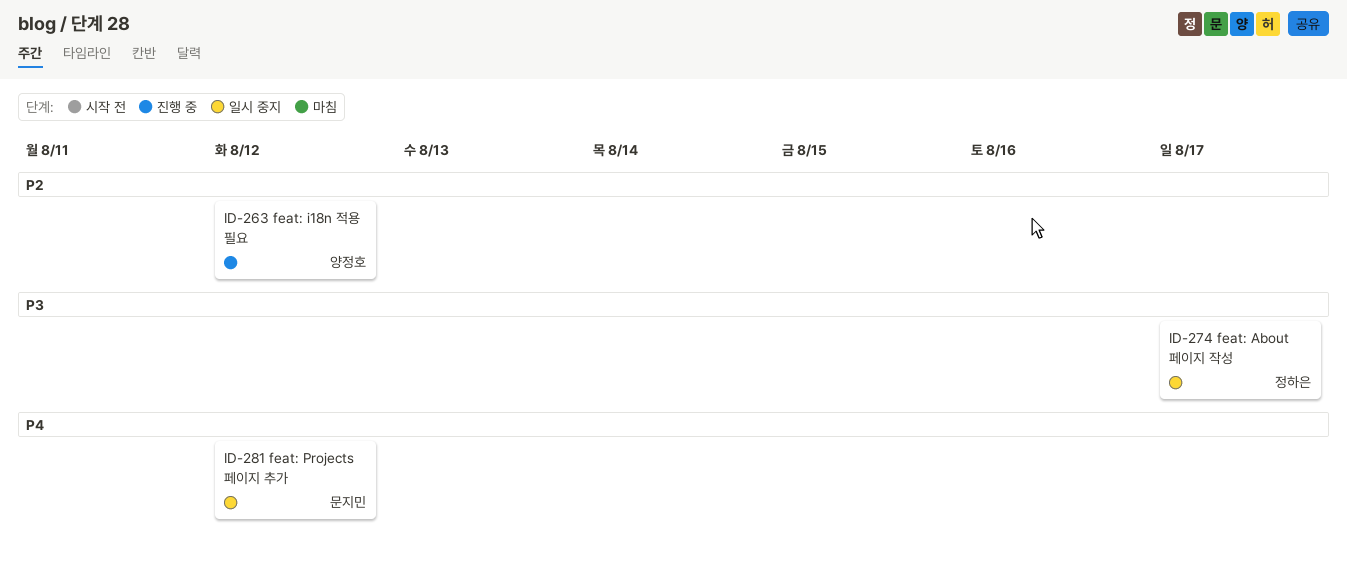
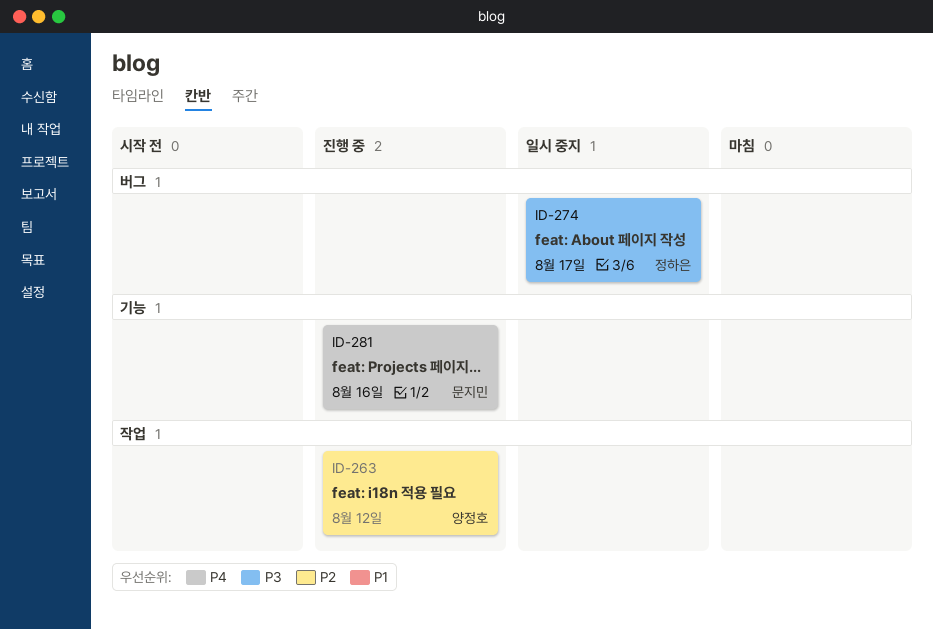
ID-281, status: 일시 중지 -> 진행 중
ID-281, due: Aug 12 -> Aug 16

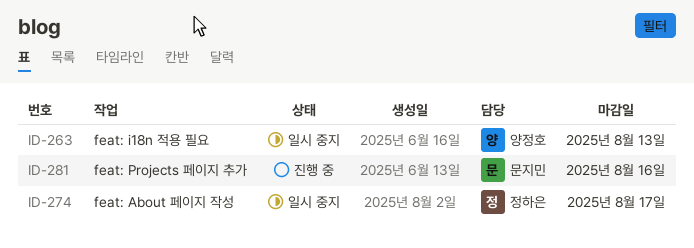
ID-263, status: 진행 중 -> 일시 중지
ID-263, due: Aug 12 -> Aug 13

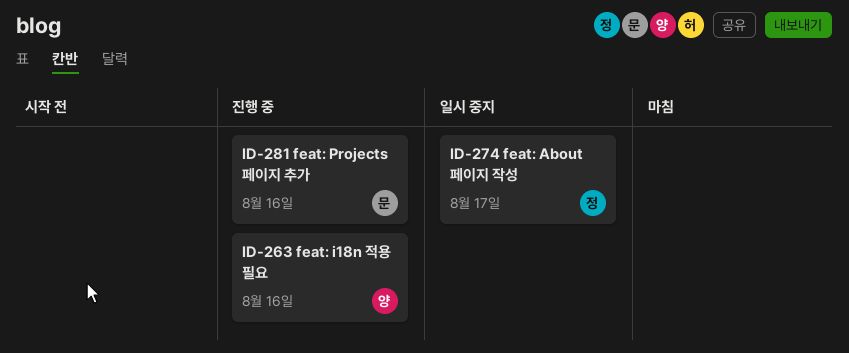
ID-263, status: 일시 중지 -> 진행 중
ID-263, due: Aug 13 -> Aug 16

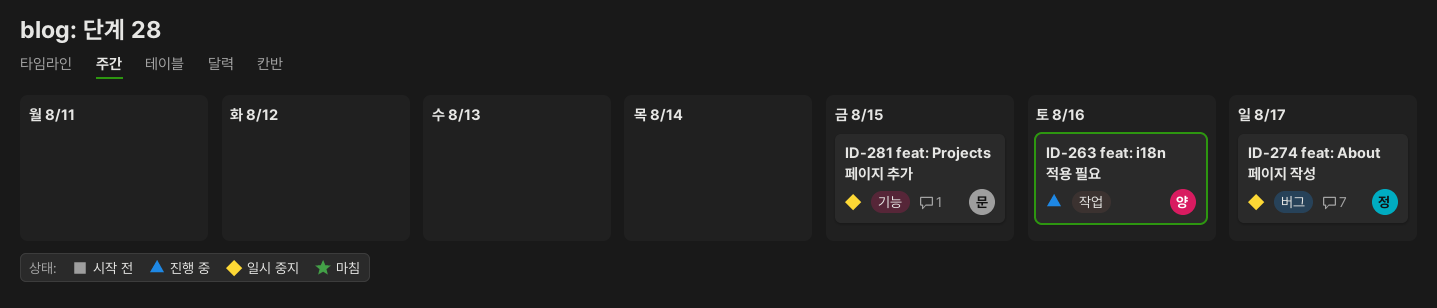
ID-281, status: 진행 중 -> 일시 중지
ID-281, due: Aug 16 -> Aug 15

